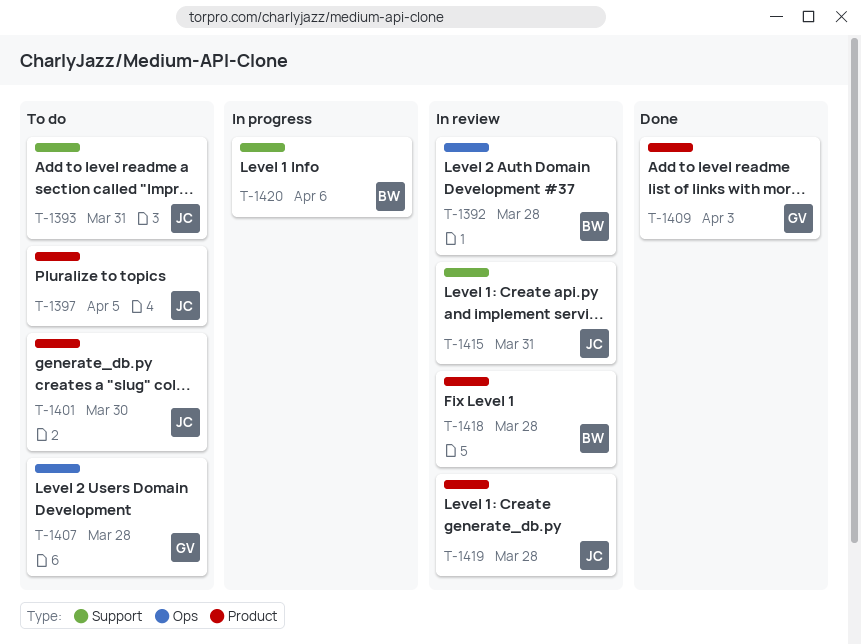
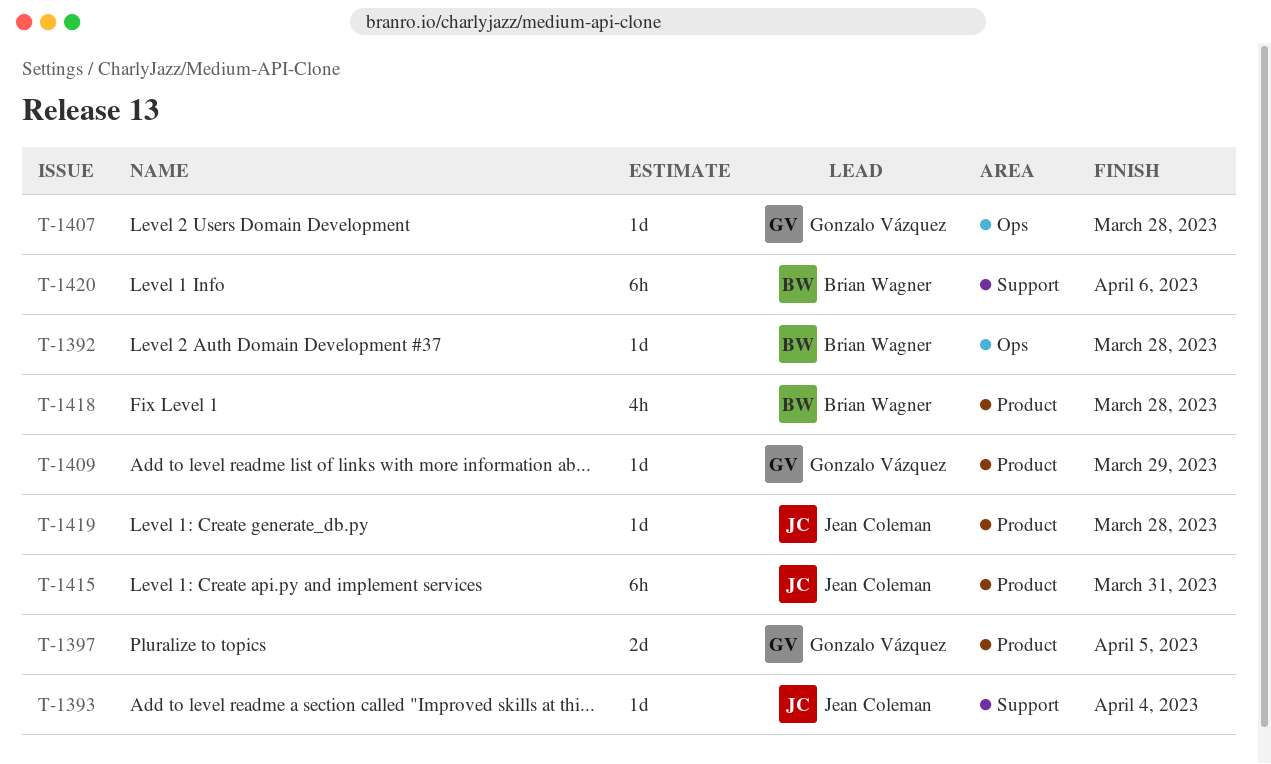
T-1393, due: Mar 31 -> Apr 4
T-1397, owner: Jean Coleman -> Gonzalo Vázquez
T-1401: present -> none
T-1409, due: Apr 3 -> Mar 29
T-1415, label: Support -> Product

